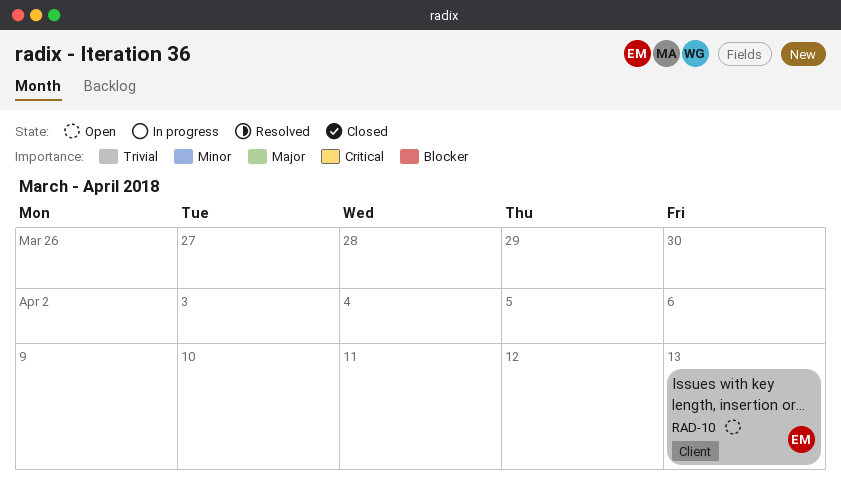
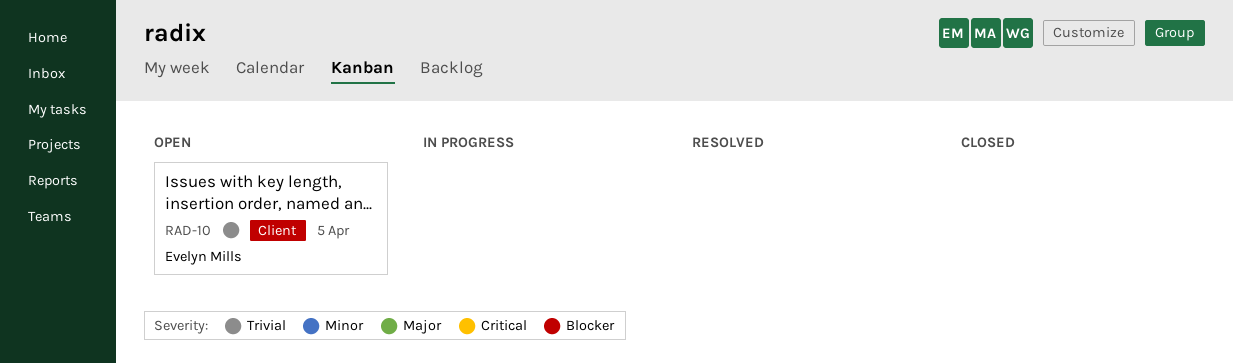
RAD-10, due: Apr 13 -> Apr 5

